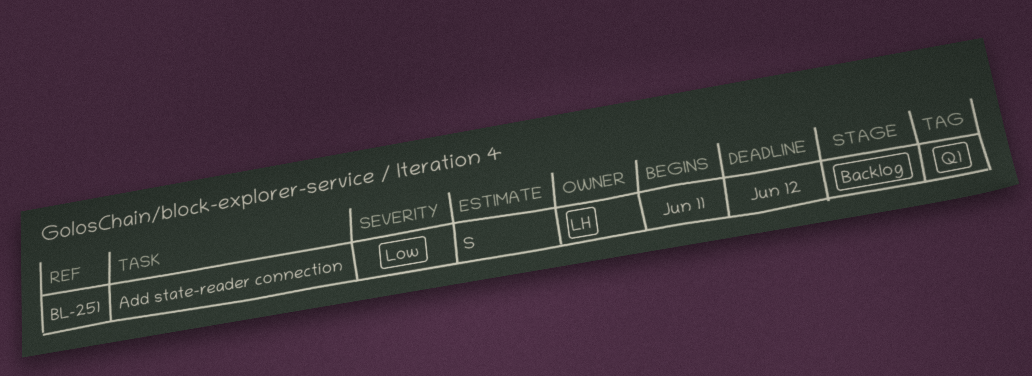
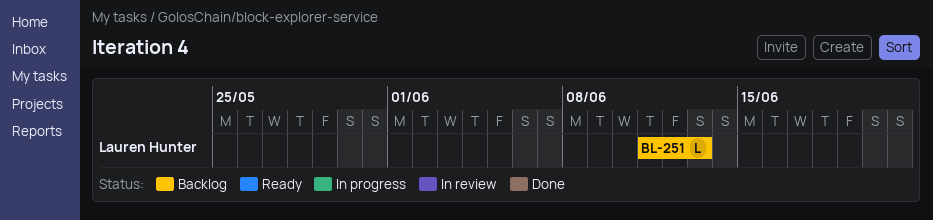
BL-251, estimate: S -> L
BL-251, due: Jun 12 -> Jun 13

